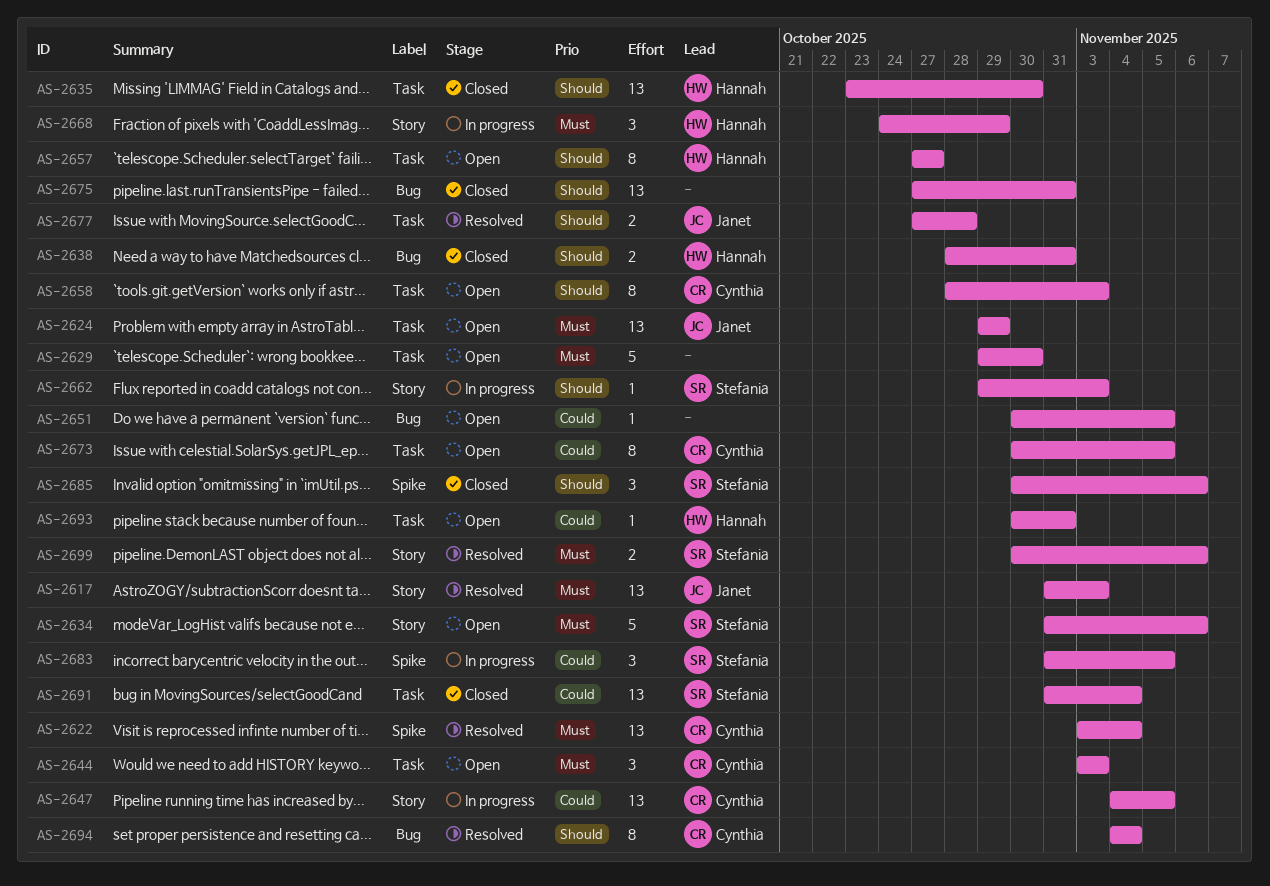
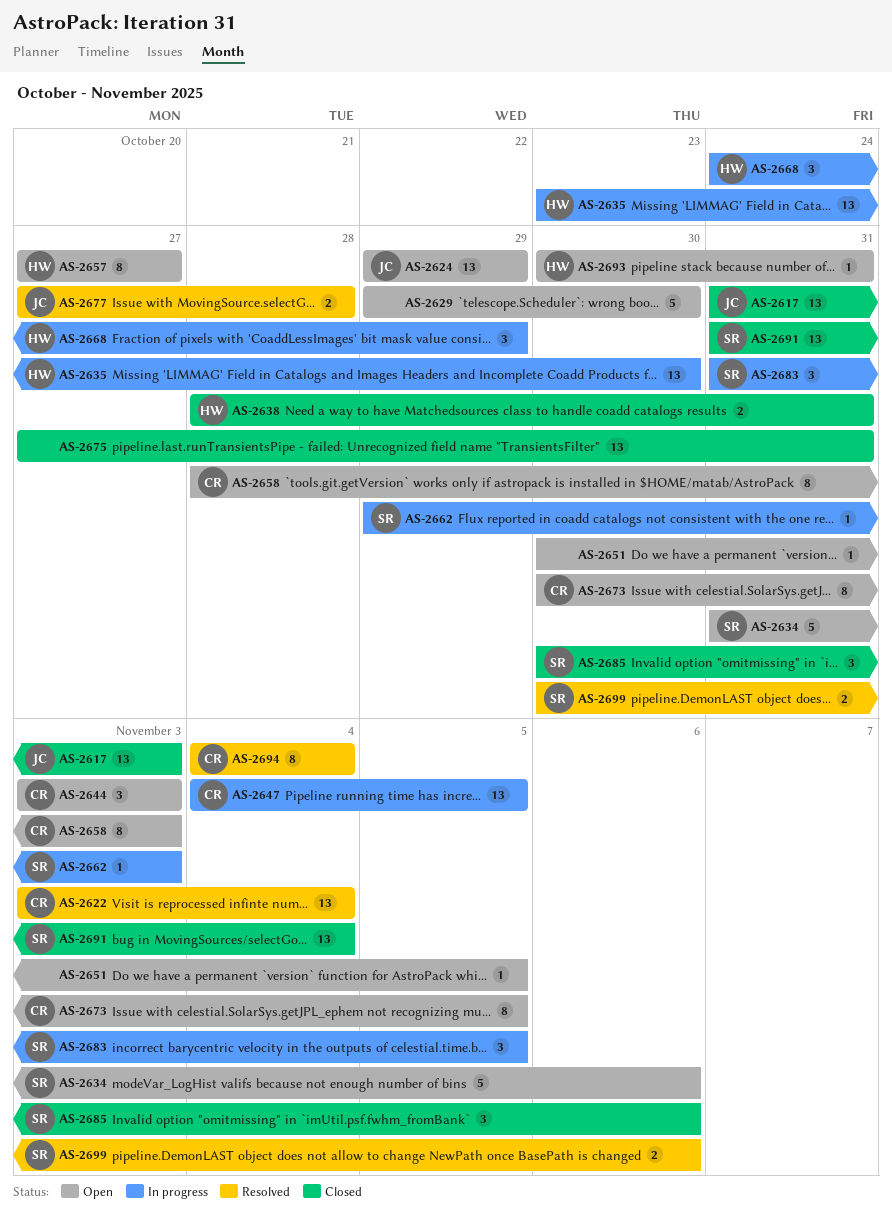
AS-2617, status: Resolved -> Closed
AS-2635, status: Closed -> In progress

